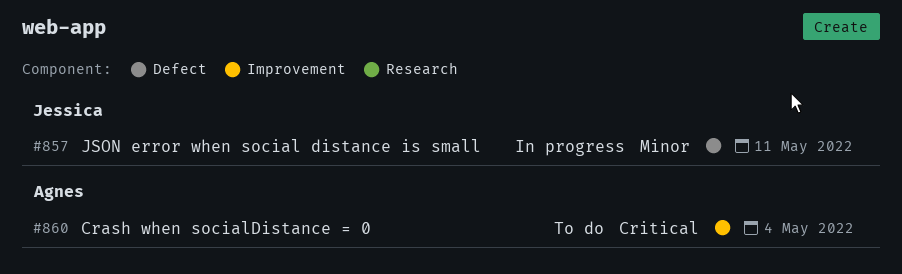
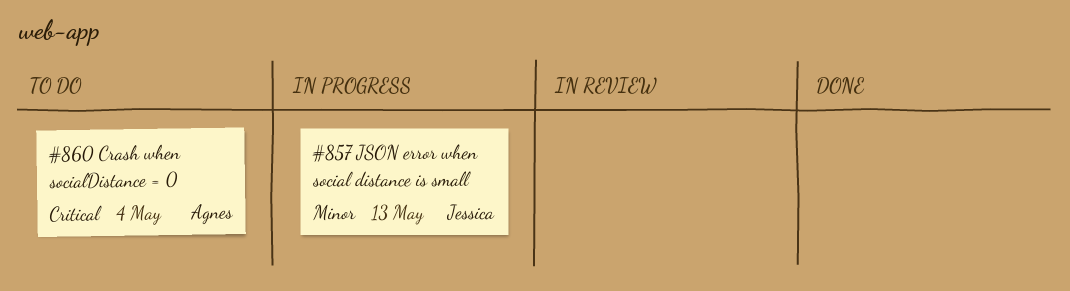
#857, due: May 11 -> May 13

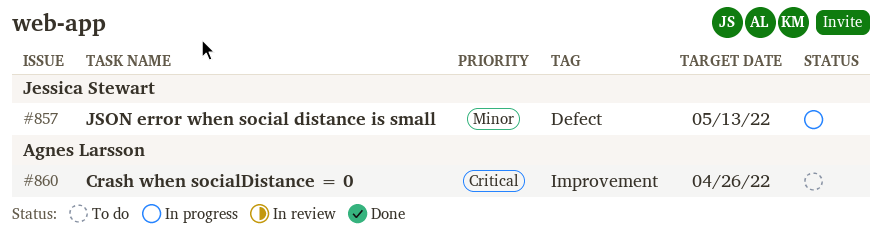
#860, due: May 4 -> Apr 26

